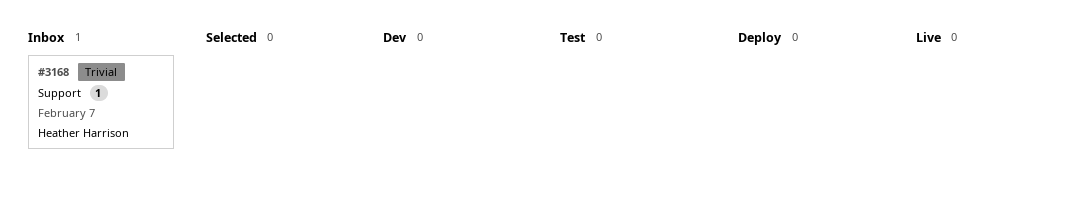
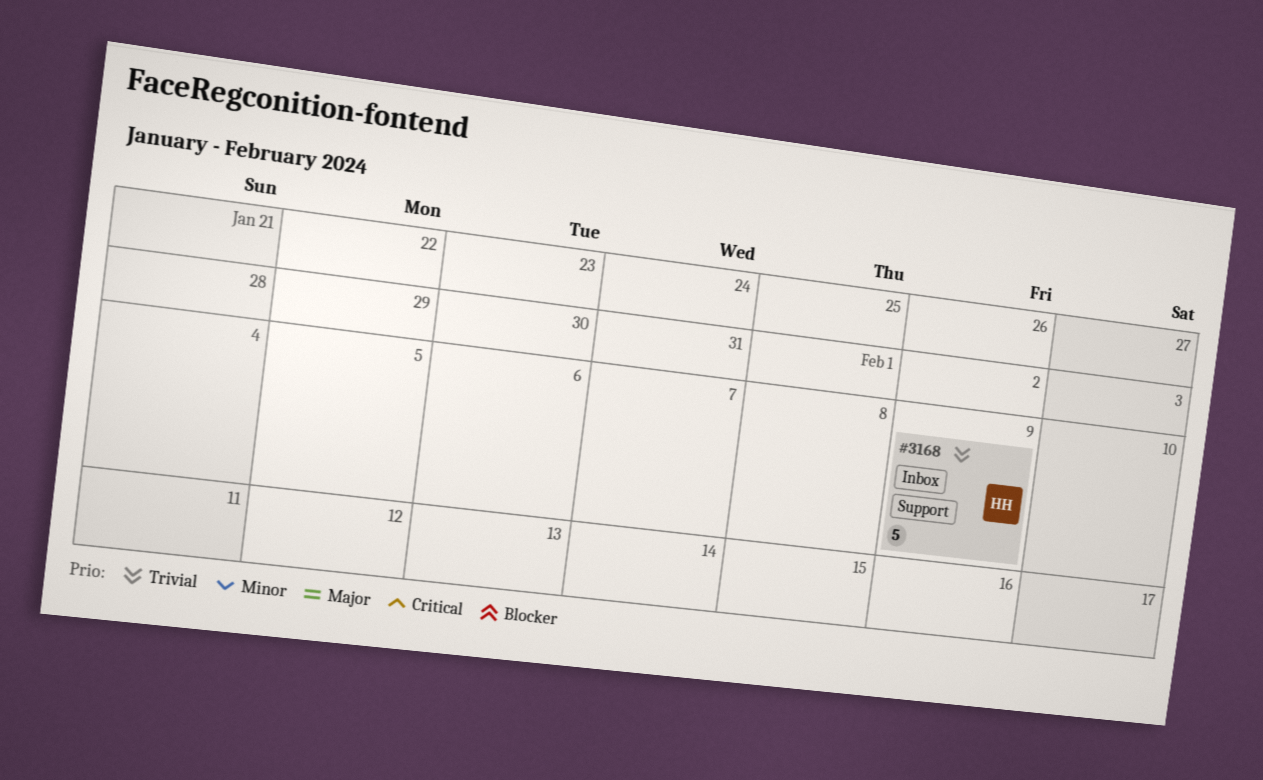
#3168, estimate: 1 -> 5
#3168, due: Feb 7 -> Feb 9

